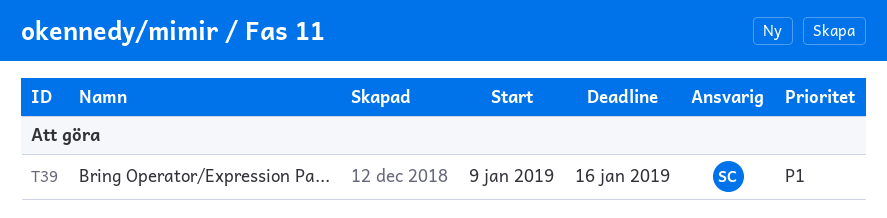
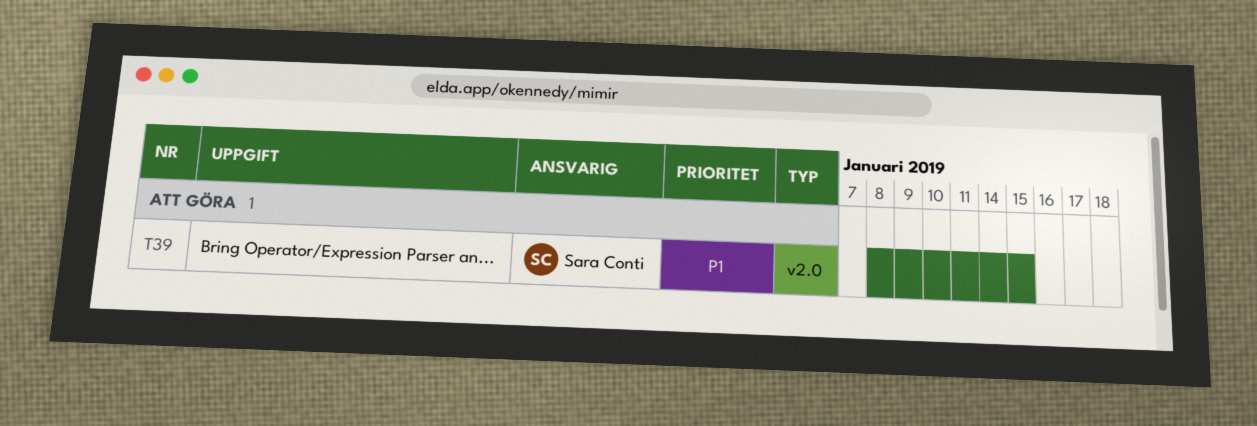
T39, start: Jan 9 -> Jan 8
T39, due: Jan 16 -> Jan 15

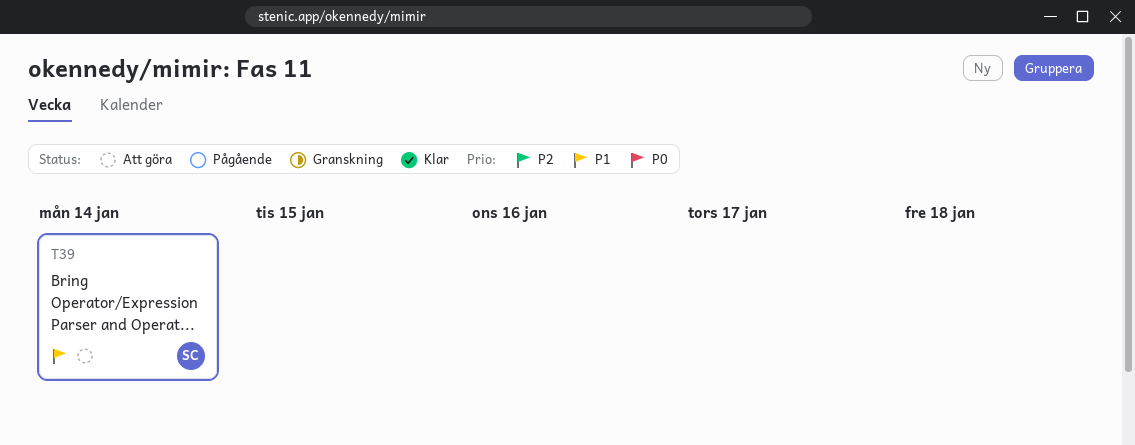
T39, due: Jan 15 -> Jan 14

